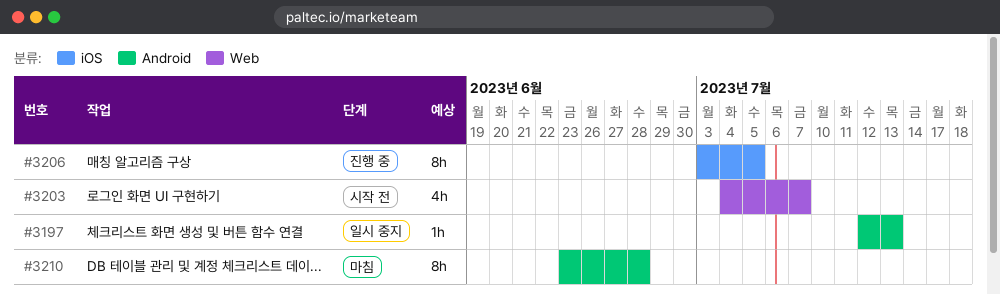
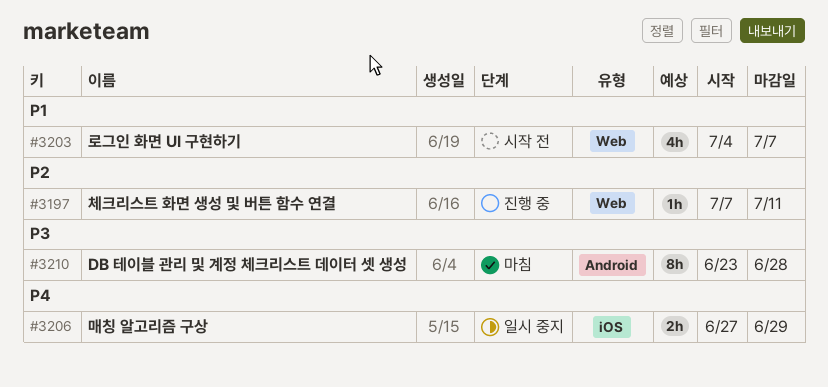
#3197, status: 일시 중지 -> 진행 중
#3197, label: Android -> Web
#3197, start: Jul 12 -> Jul 7
#3197, due: Jul 13 -> Jul 11
#3206, status: 진행 중 -> 일시 중지
#3206, estimate: 8h -> 2h
#3206, start: Jul 3 -> Jun 27
#3206, due: Jul 5 -> Jun 29

